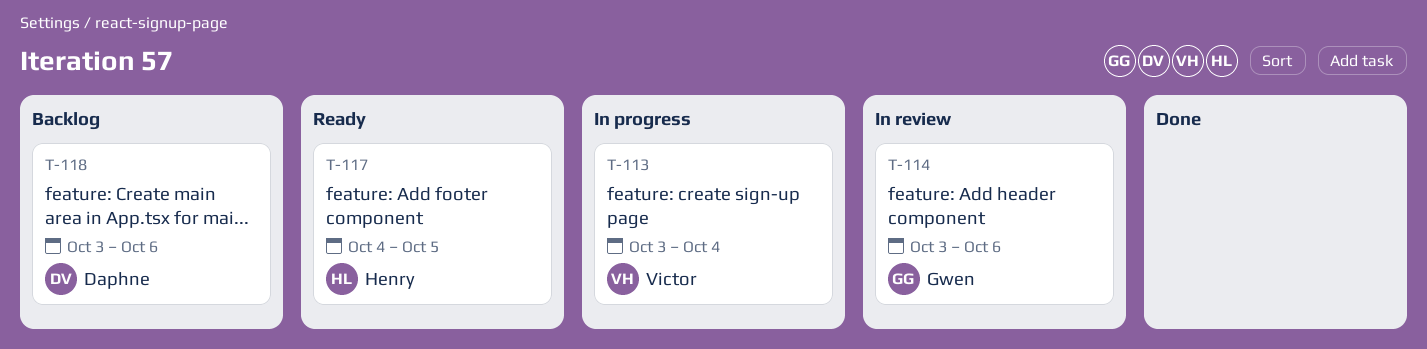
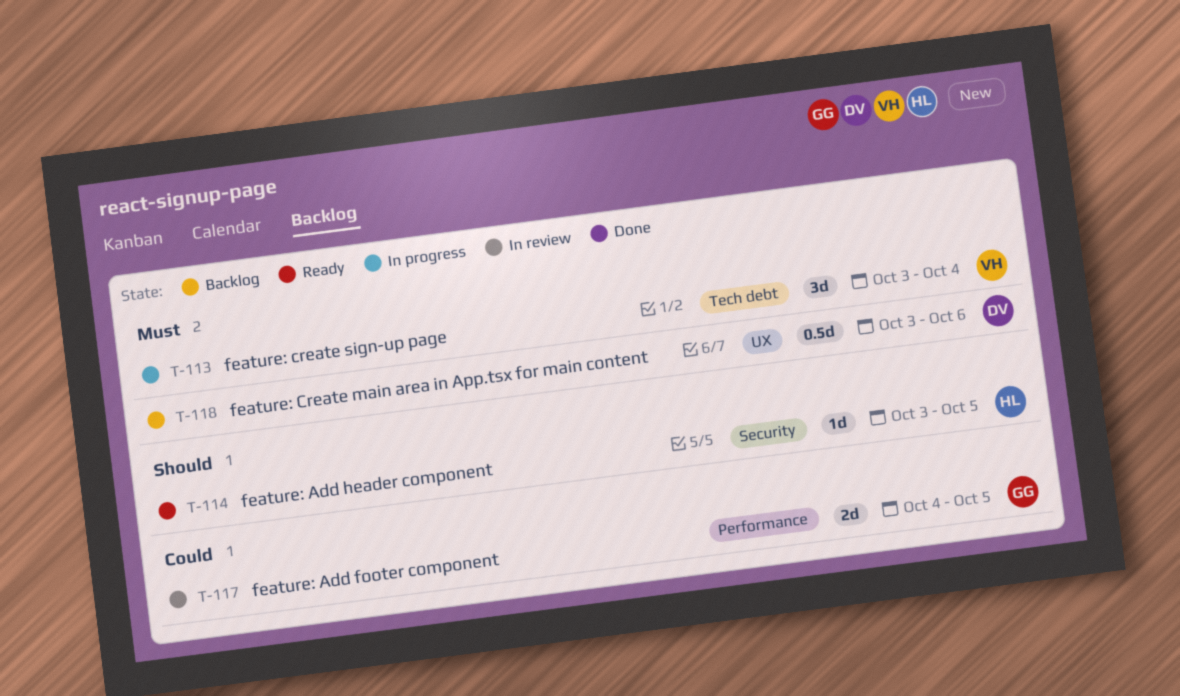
T-114, status: In review -> Ready
T-114, owner: Gwen -> Henry
T-114, due: Oct 6 -> Oct 5
T-117, status: Ready -> In review
T-117, owner: Henry -> Gwen

